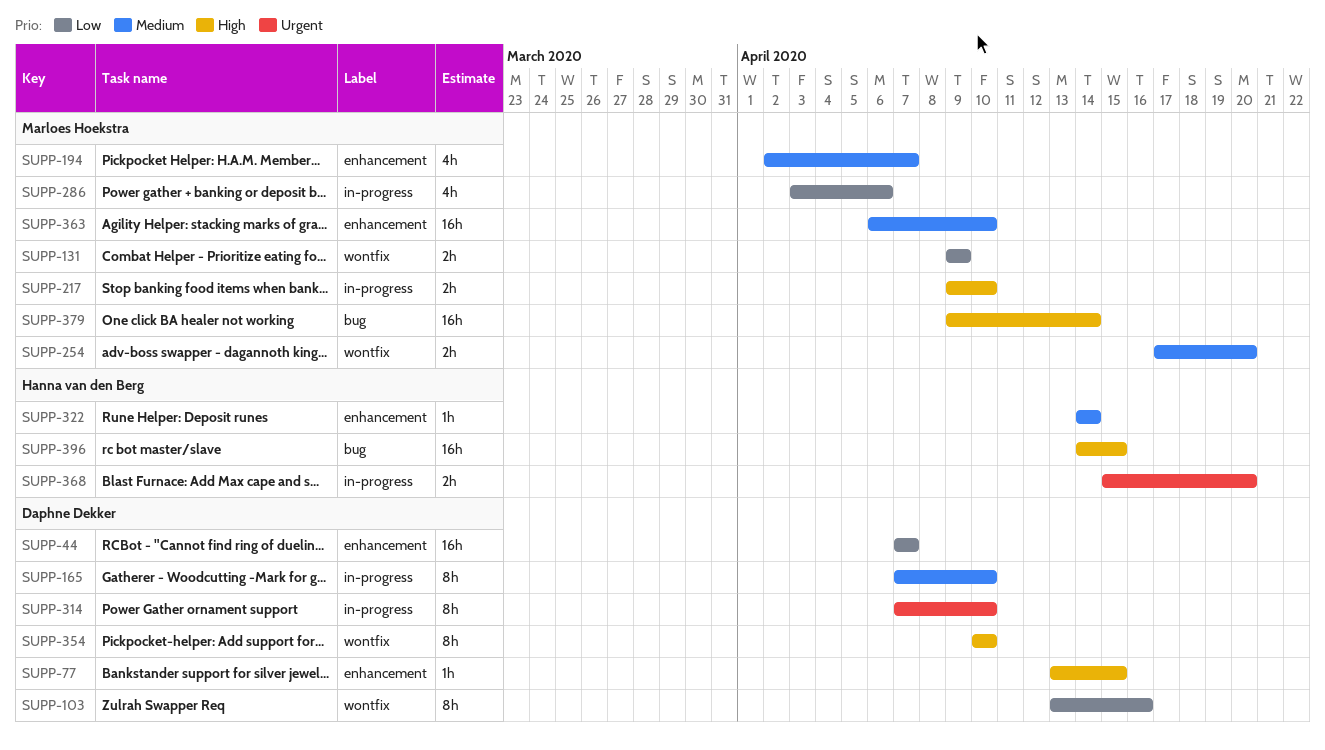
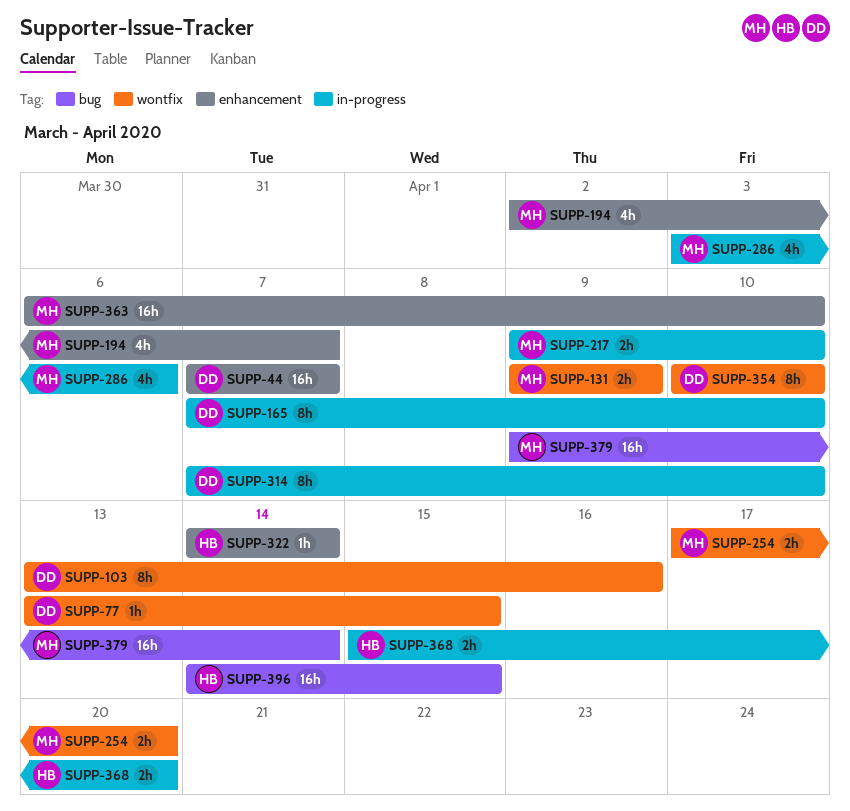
SUPP-77, label: enhancement -> wontfix

